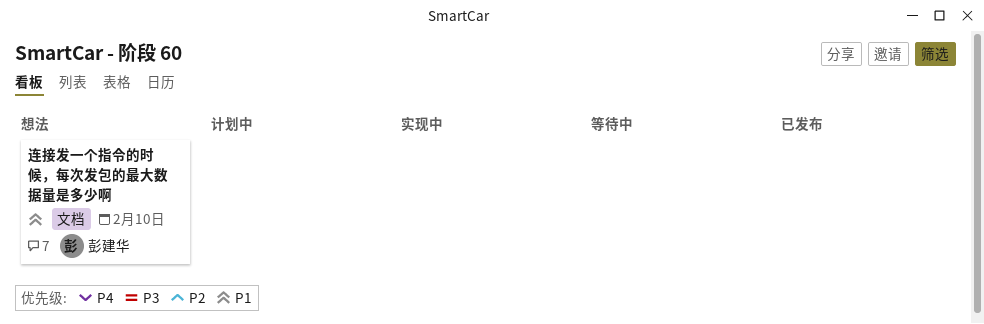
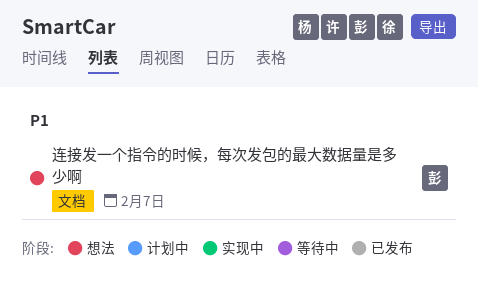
连接发一个指令的时候，每次发包的最大数据量是多少啊, due: Feb 10 -> Feb 7

